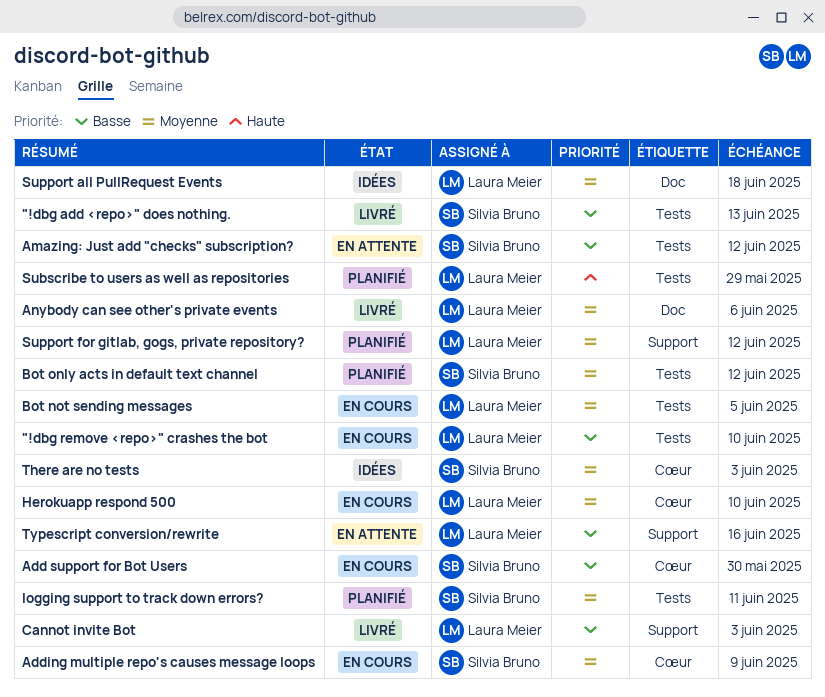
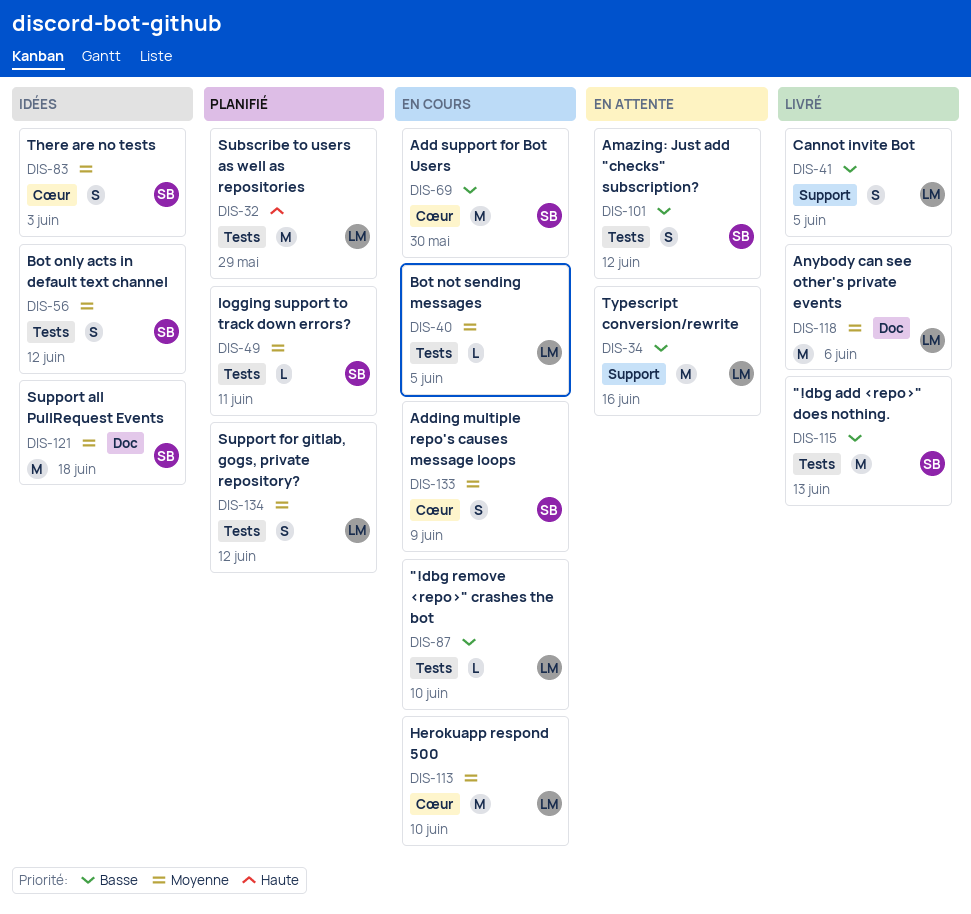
Bot only acts in default text channel, status: Planifié -> Idées
Cannot invite Bot, due: Jun 3 -> Jun 5
Support all PullRequest Events, owner: Laura Meier -> Silvia Bruno
Support for gitlab, gogs, private repository?, label: Support -> Tests

